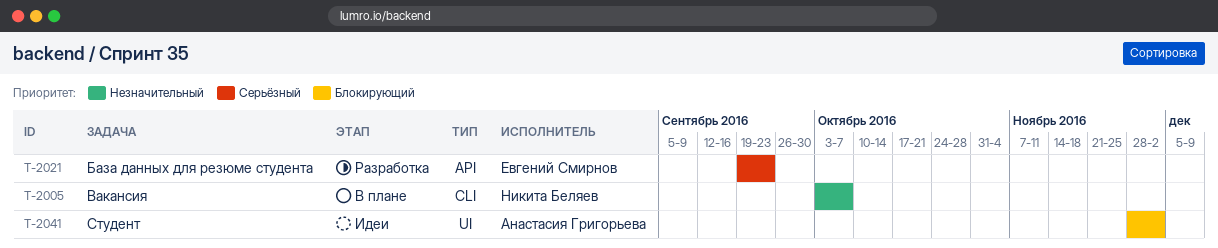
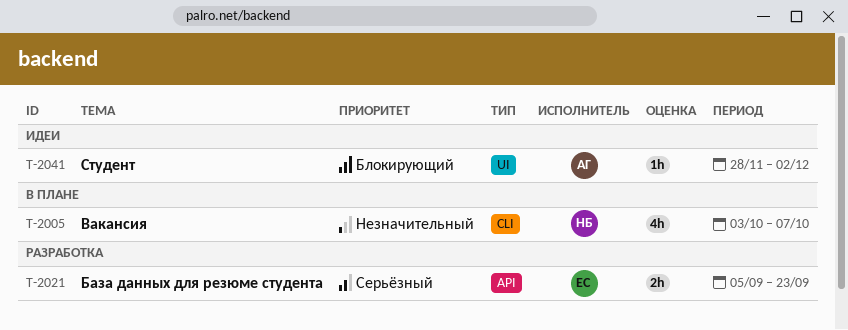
T-2021, start: Sep 19 -> Sep 5

